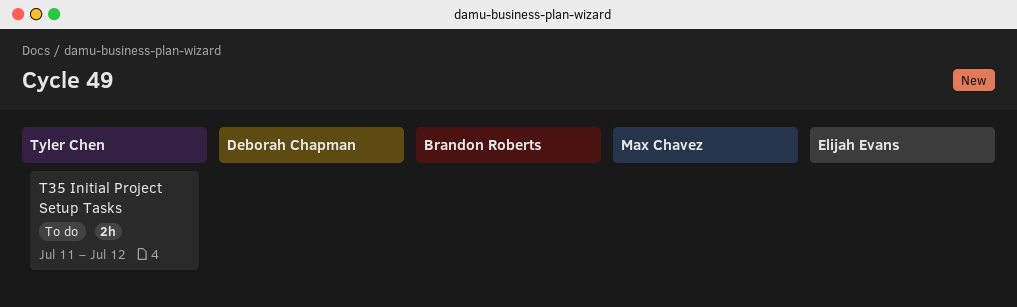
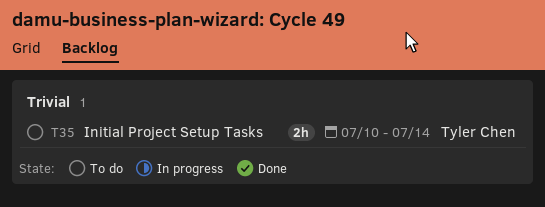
T35, start: Jul 11 -> Jul 10
T35, due: Jul 12 -> Jul 14

